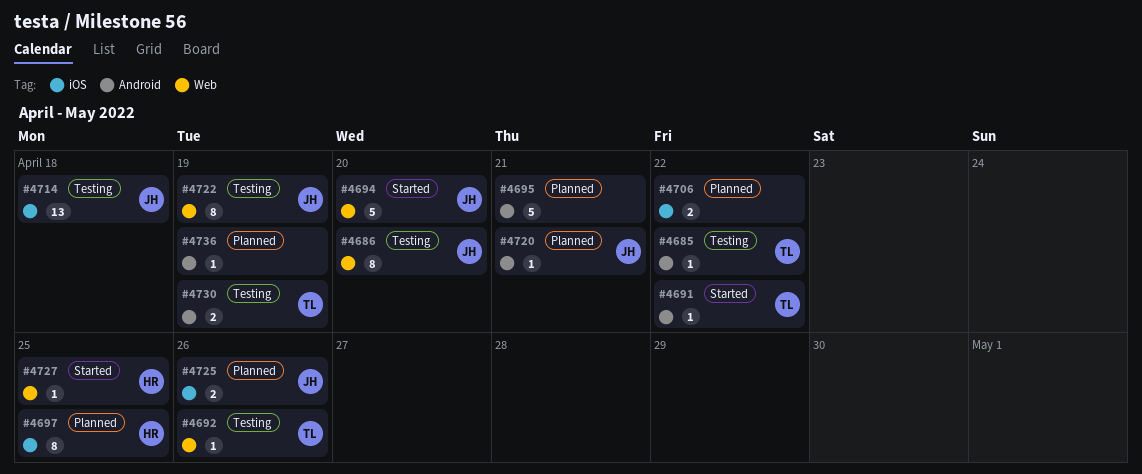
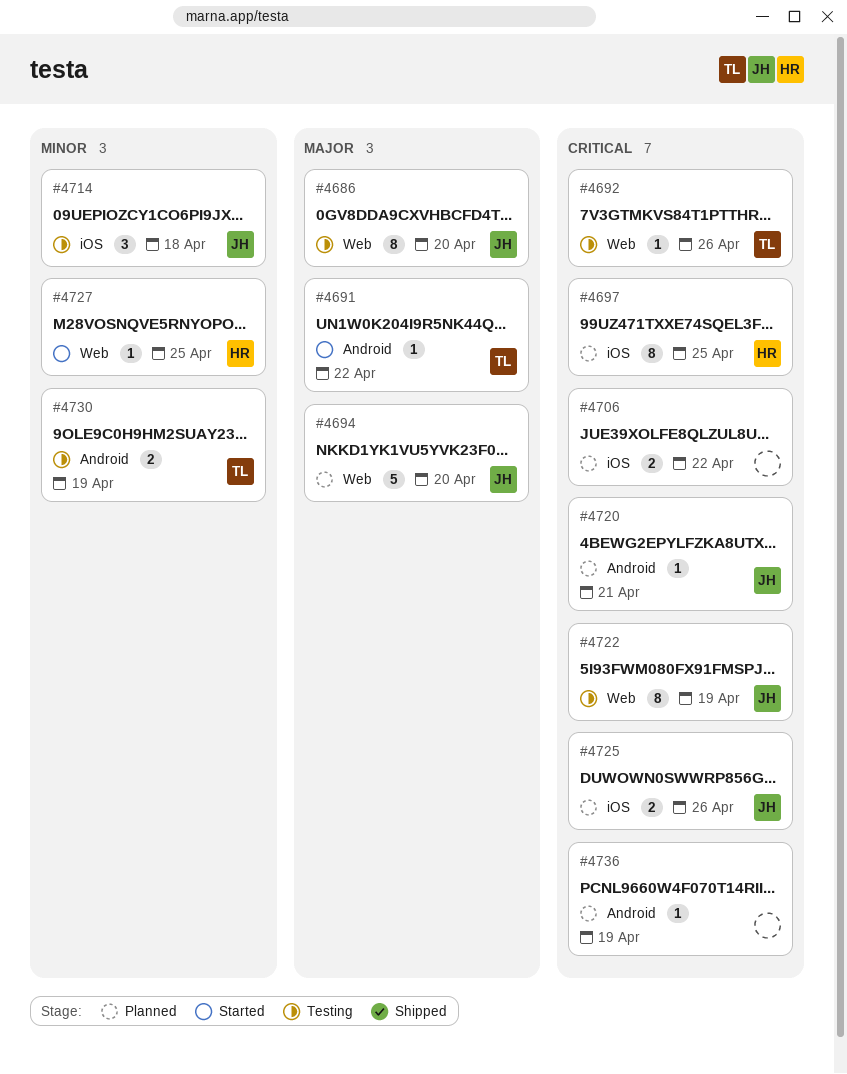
#4685: present -> none
#4694, status: Started -> Planned
#4695: present -> none
#4714, estimate: 13 -> 3

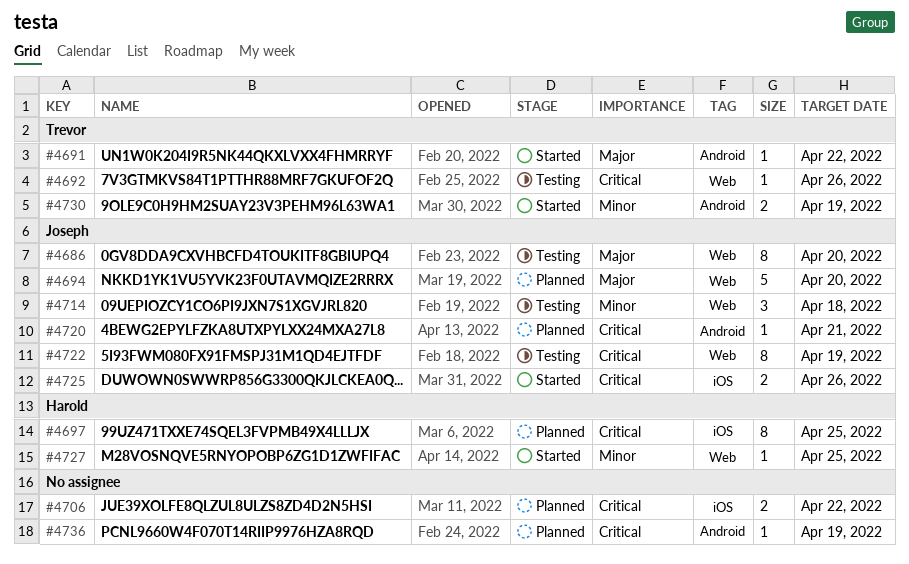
#4714, label: iOS -> Web
#4725, status: Planned -> Started
#4730, status: Testing -> Started

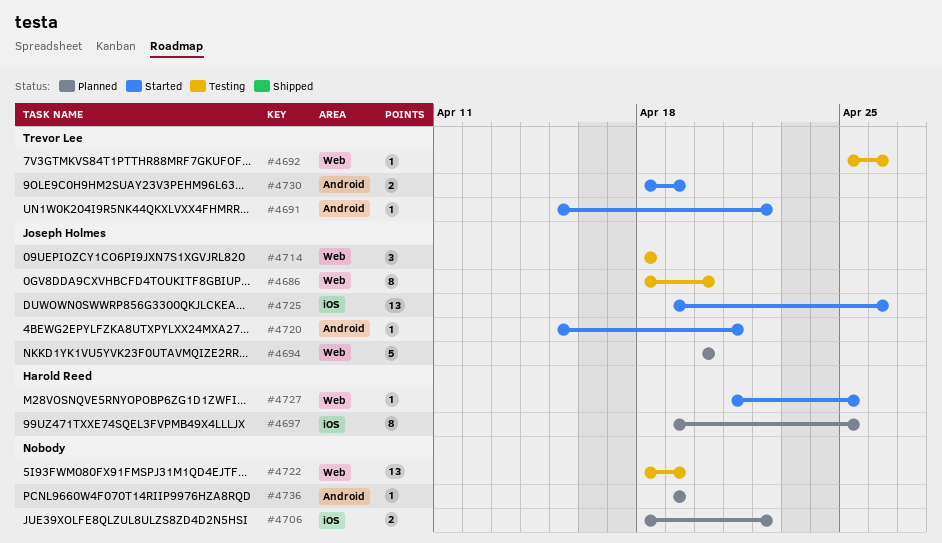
#4720, status: Planned -> Started
#4722, owner: Joseph Holmes -> none
#4722, estimate: 8 -> 13
#4725, estimate: 2 -> 13

